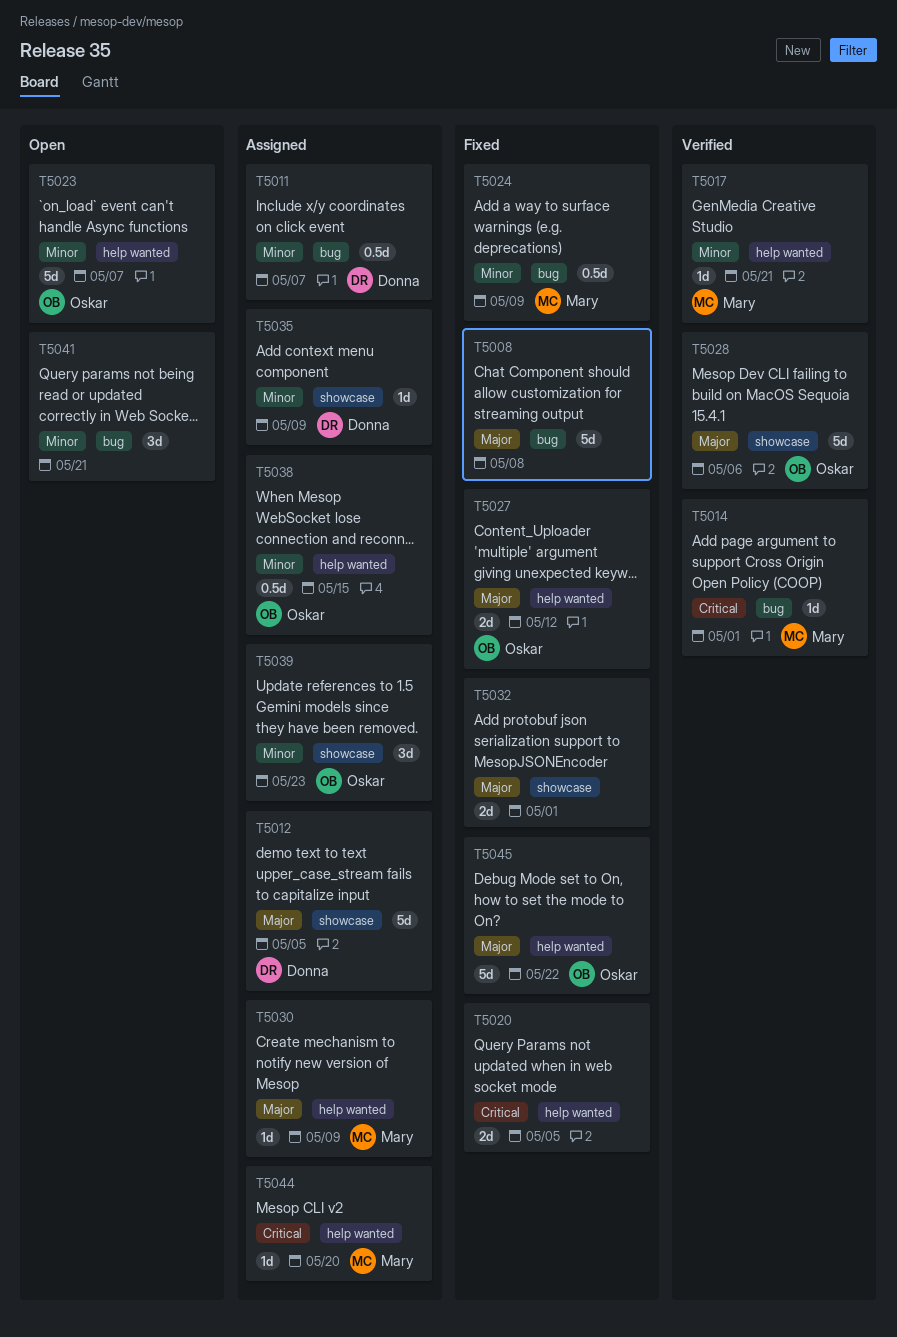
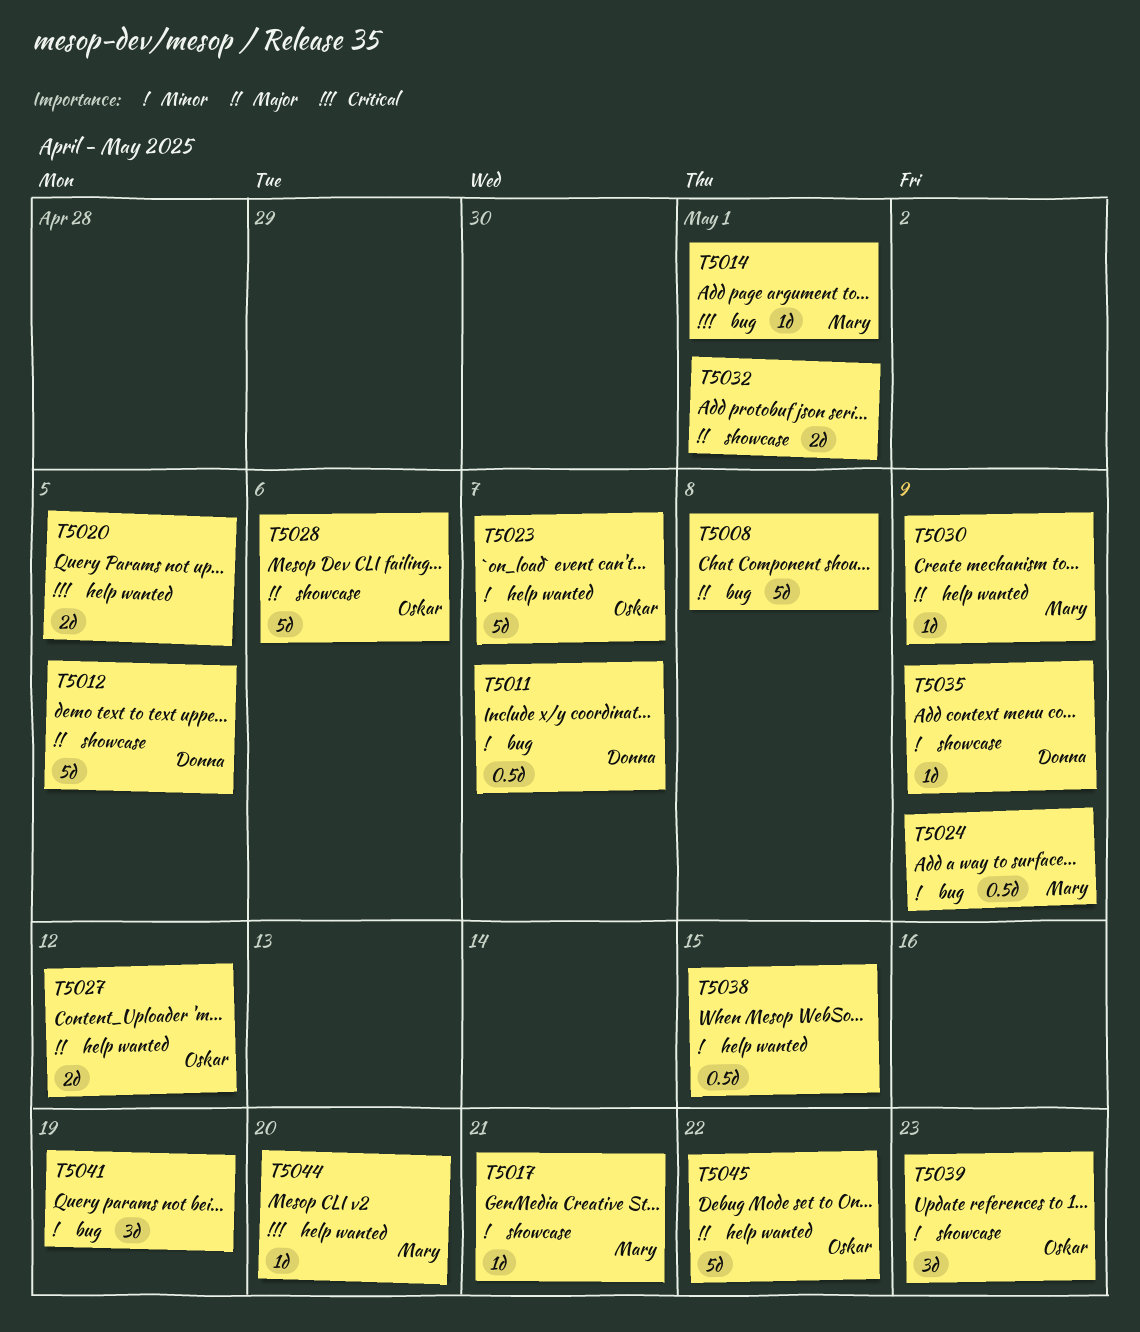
T5017, label: help wanted -> showcase
T5038, owner: Oskar -> none
T5041, due: May 21 -> May 19

